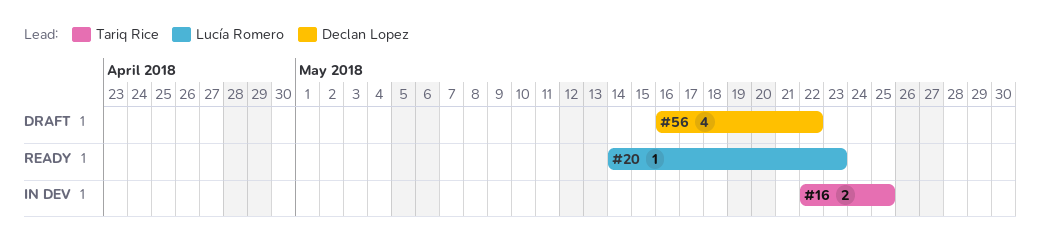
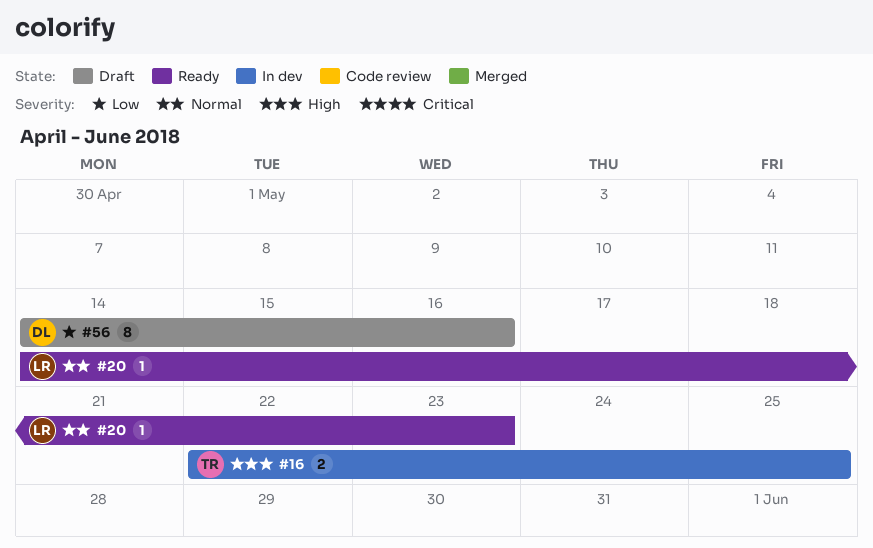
#56, estimate: 4 -> 8
#56, start: May 16 -> May 14
#56, due: May 22 -> May 16

